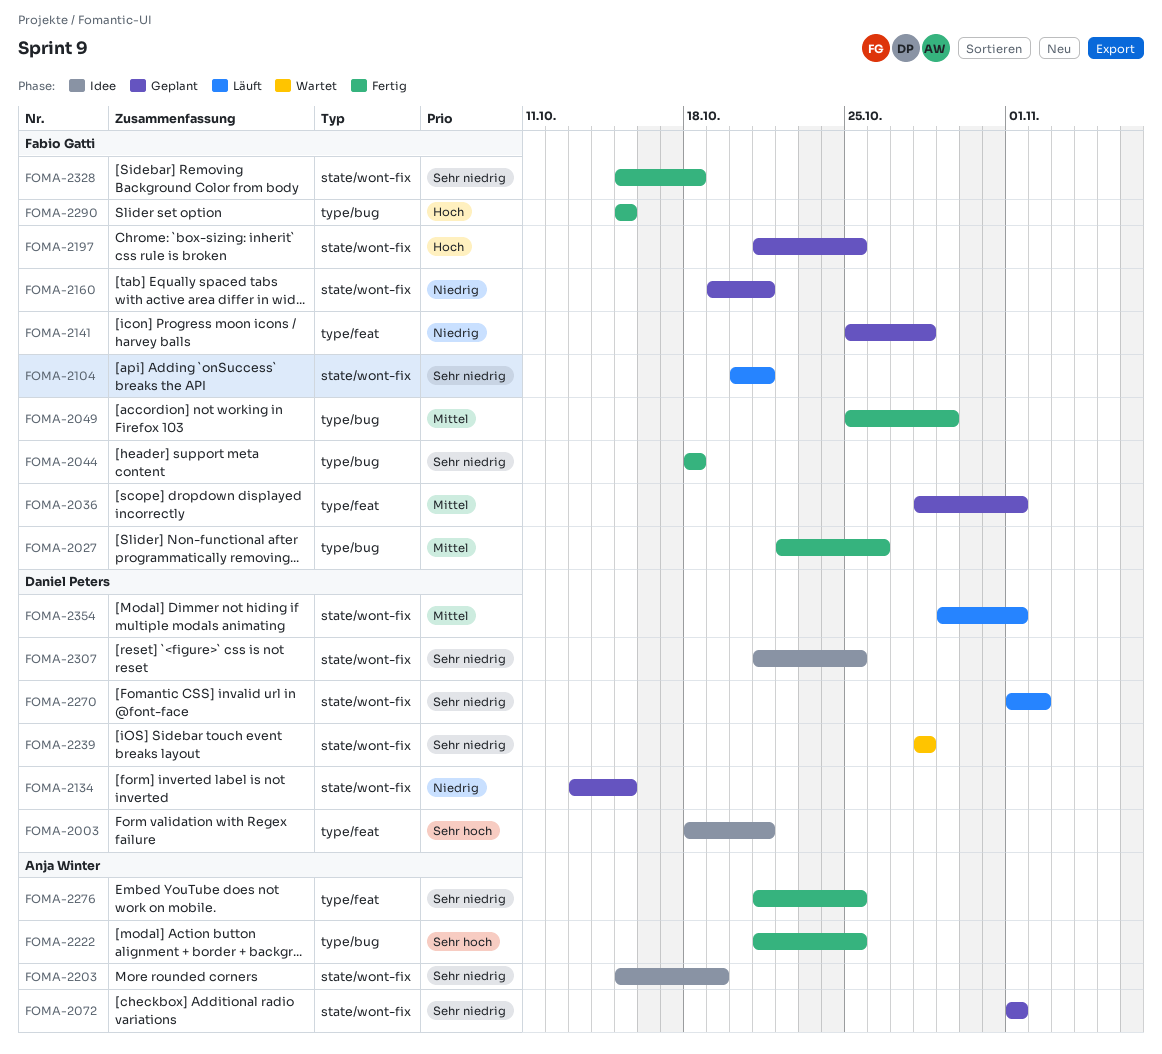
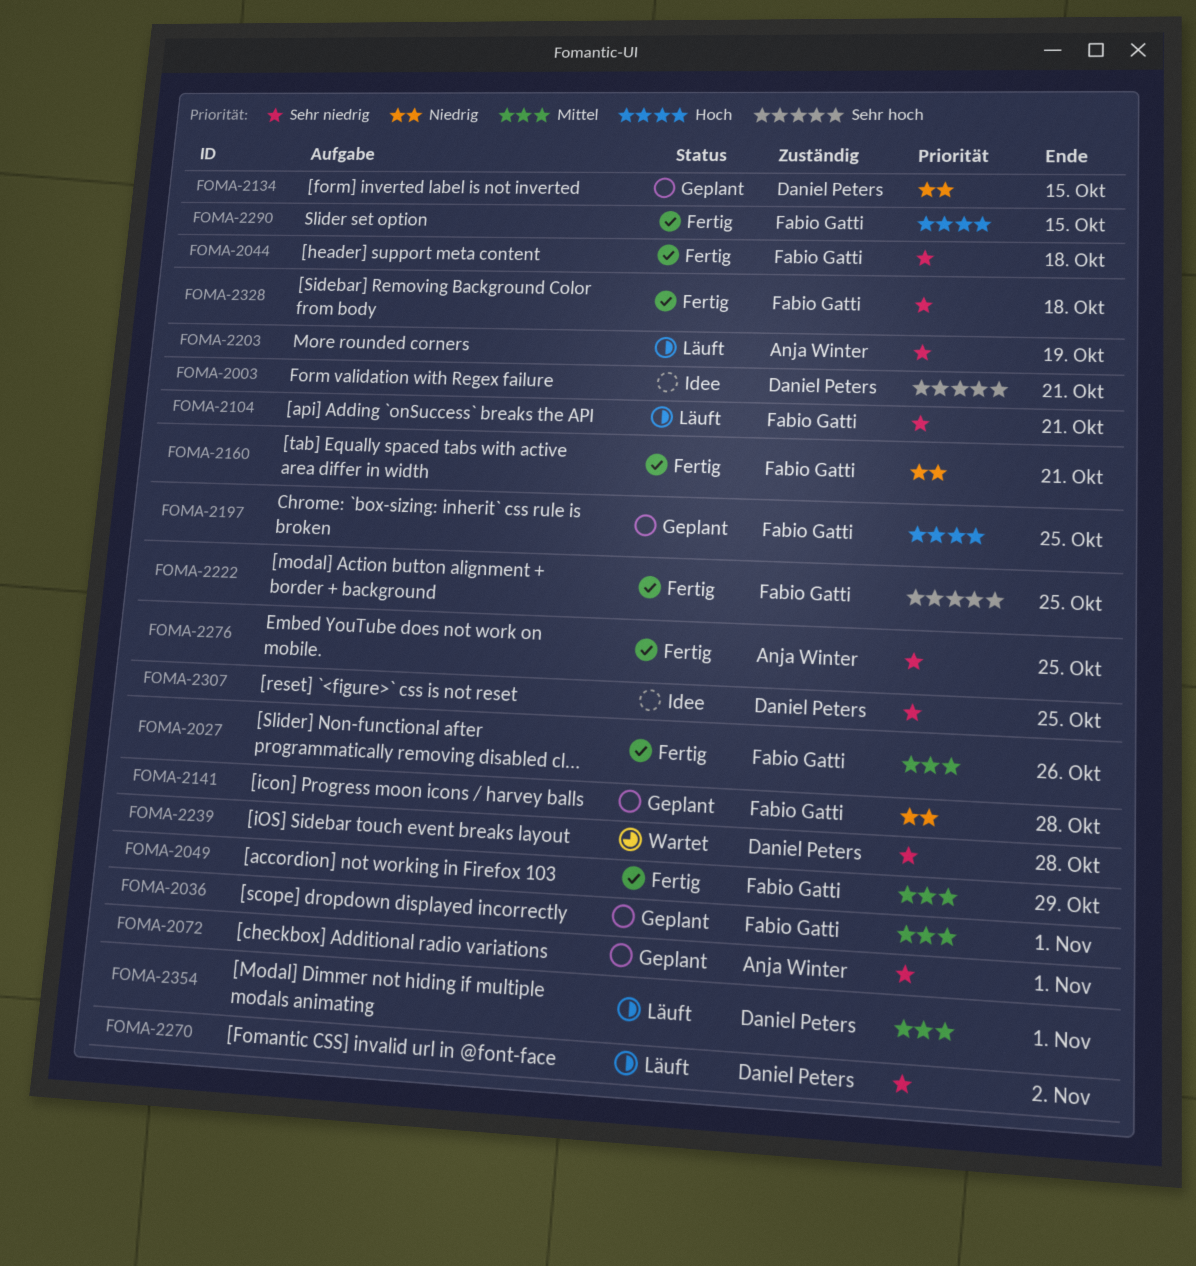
FOMA-2160, status: Geplant -> Fertig
FOMA-2203, status: Idee -> Läuft
FOMA-2222, owner: Anja Winter -> Fabio Gatti

